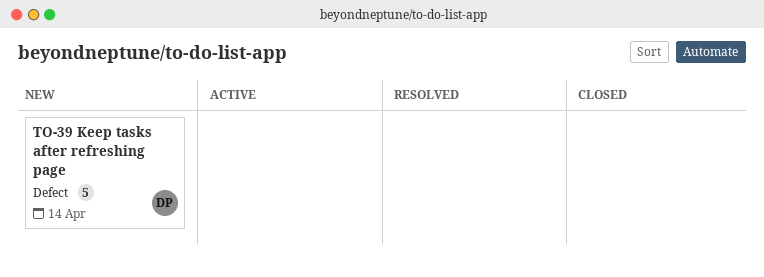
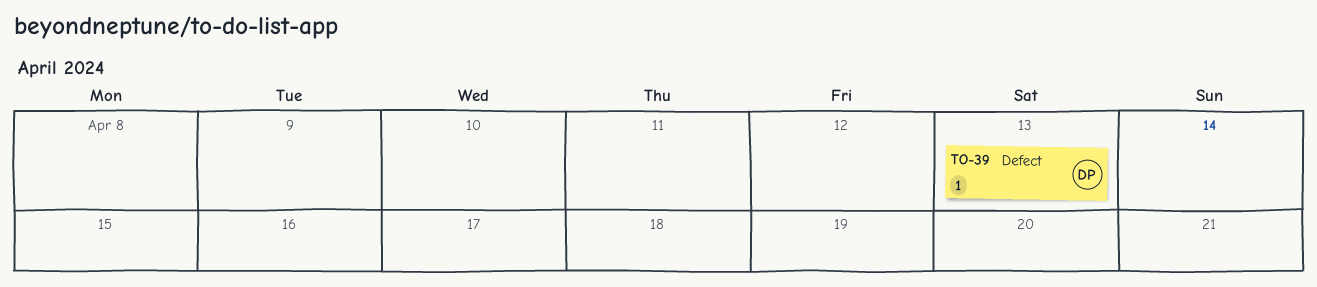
TO-39, estimate: 5 -> 1
TO-39, due: Apr 14 -> Apr 13

